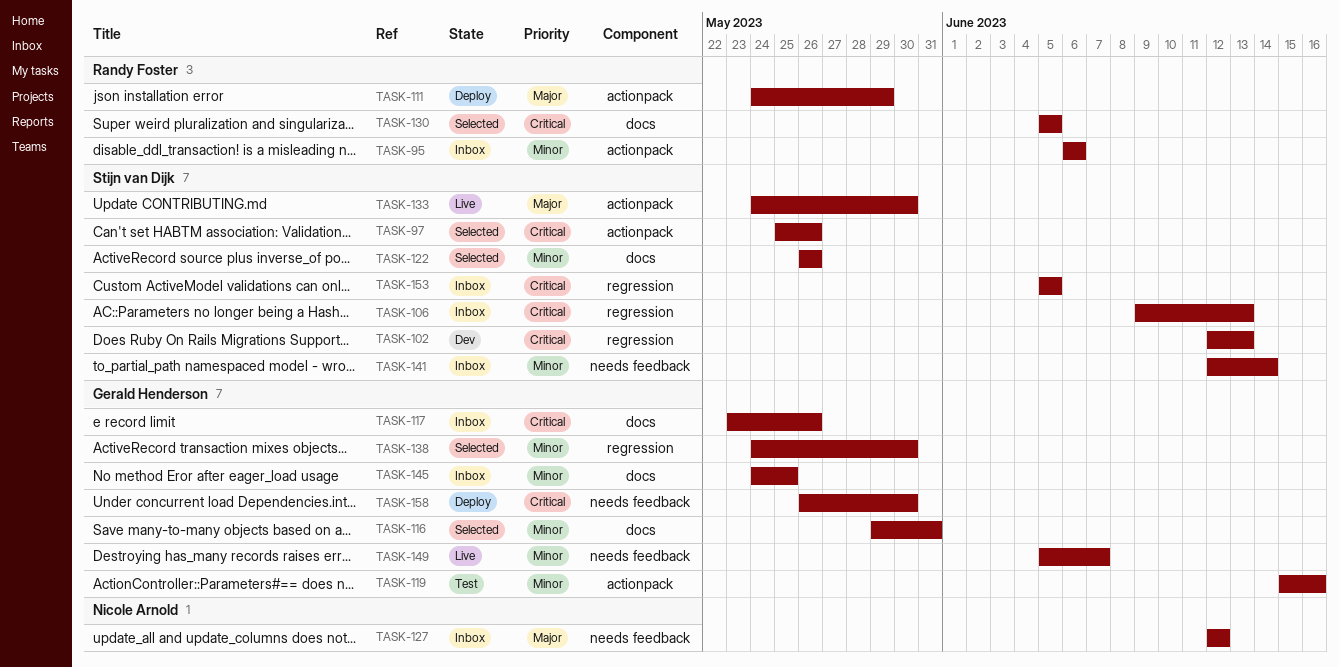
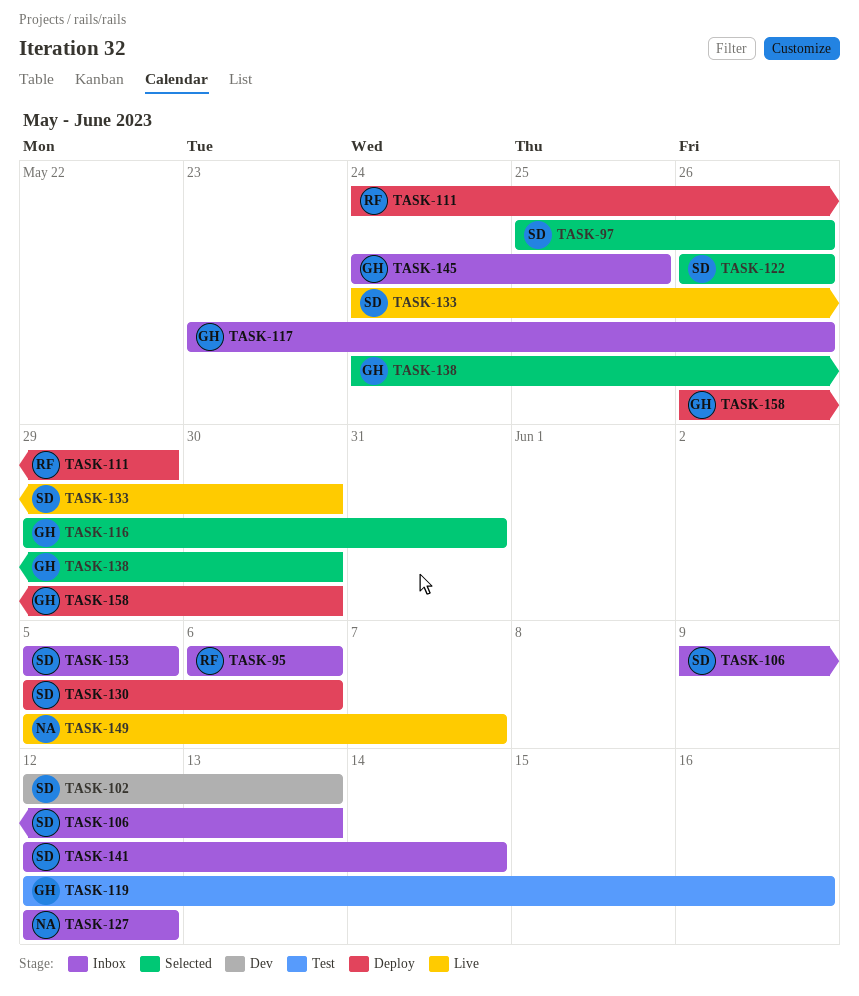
TASK-119, start: Jun 15 -> Jun 12
TASK-130, status: Selected -> Deploy
TASK-130, owner: Randy Foster -> Stijn van Dijk
TASK-130, due: Jun 5 -> Jun 6
TASK-149, owner: Gerald Henderson -> Nicole Arnold

